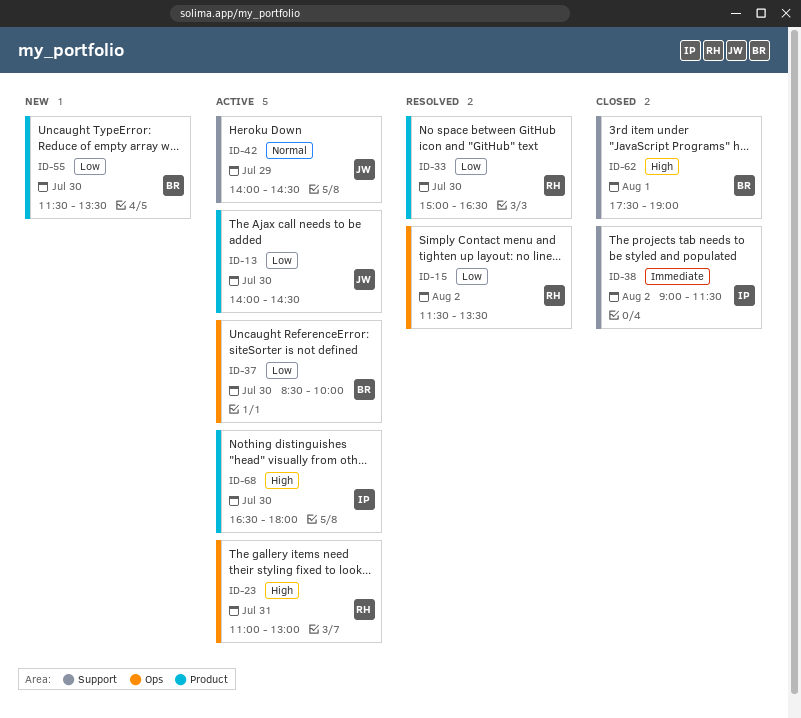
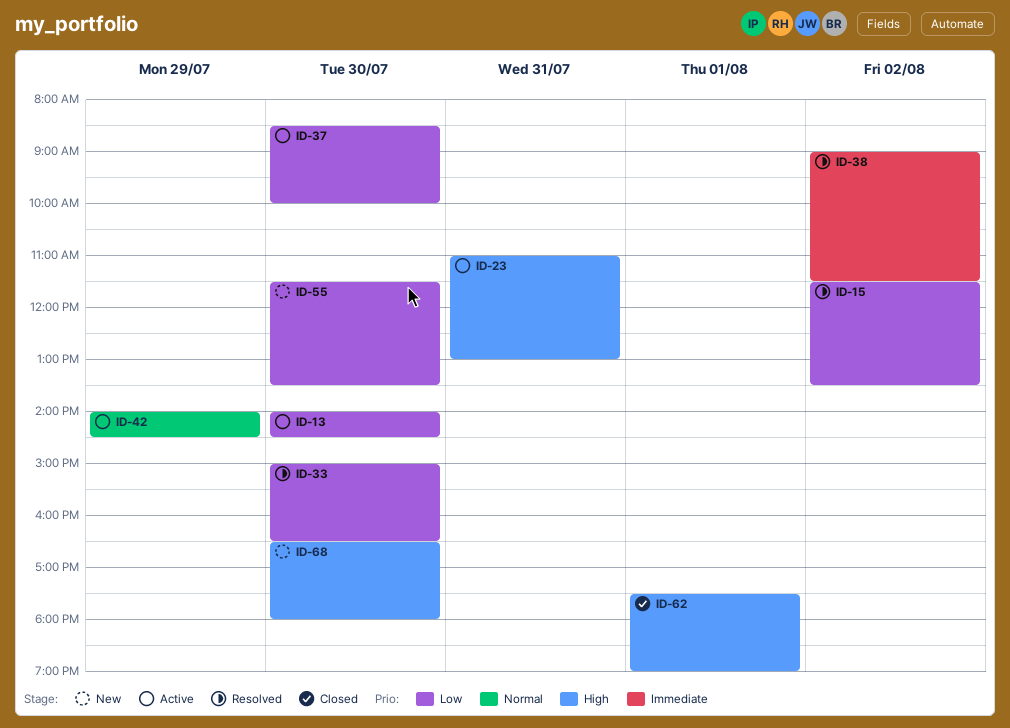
ID-38, status: Closed -> Resolved
ID-68, status: Active -> New

